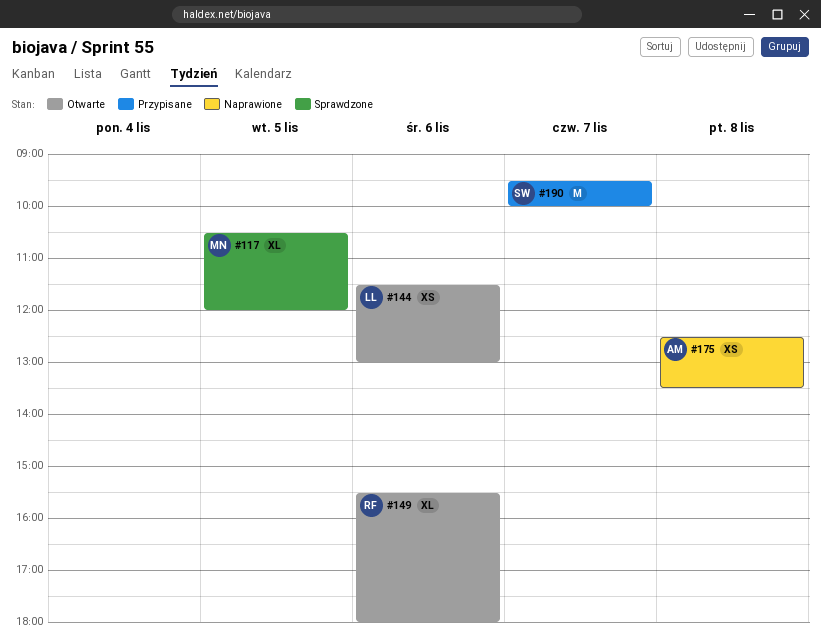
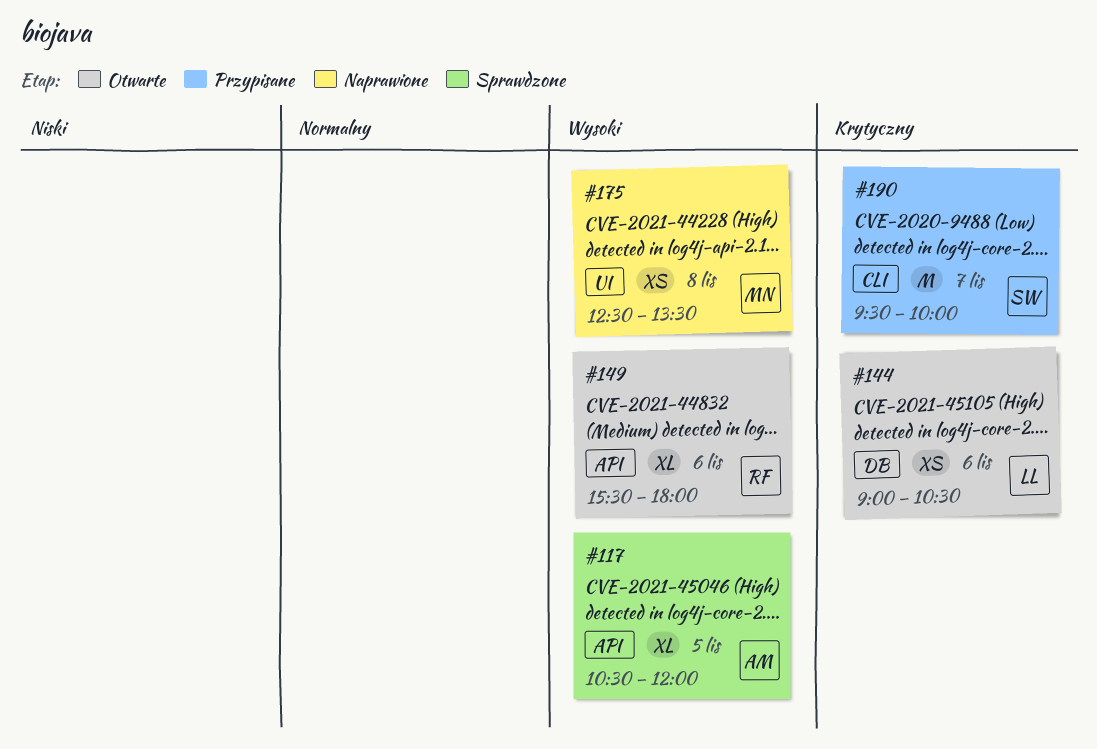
#117, owner: MN -> AM
#144, begins: 11:30 -> 09:00
#144, ends: 13:00 -> 10:30
#175, owner: AM -> MN

